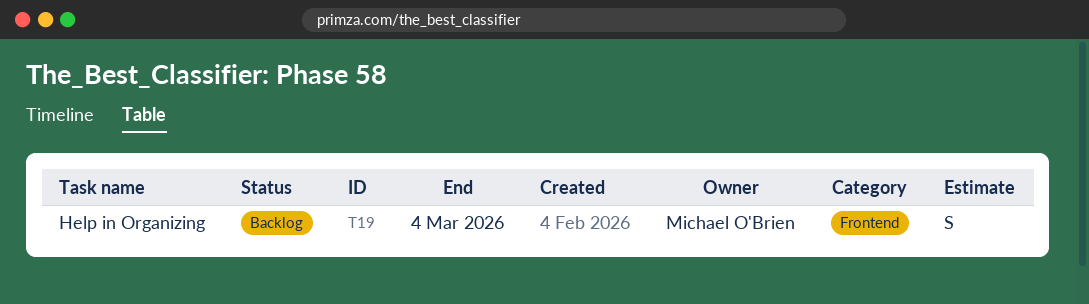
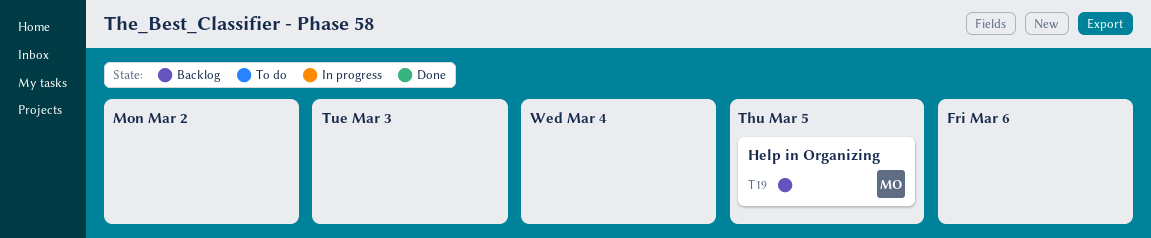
T19, due: Mar 4 -> Mar 5

